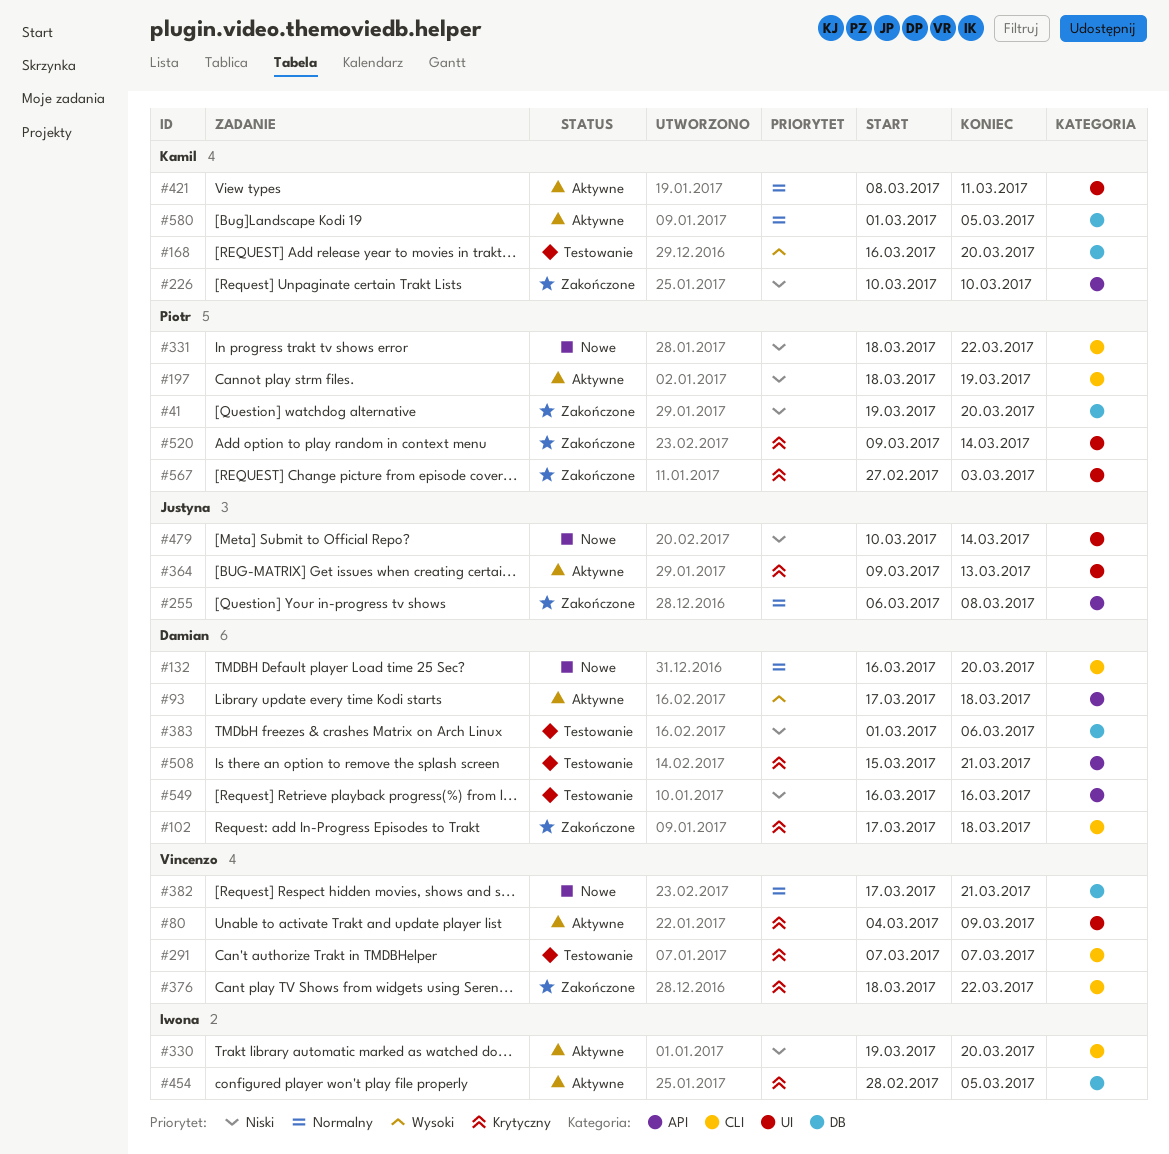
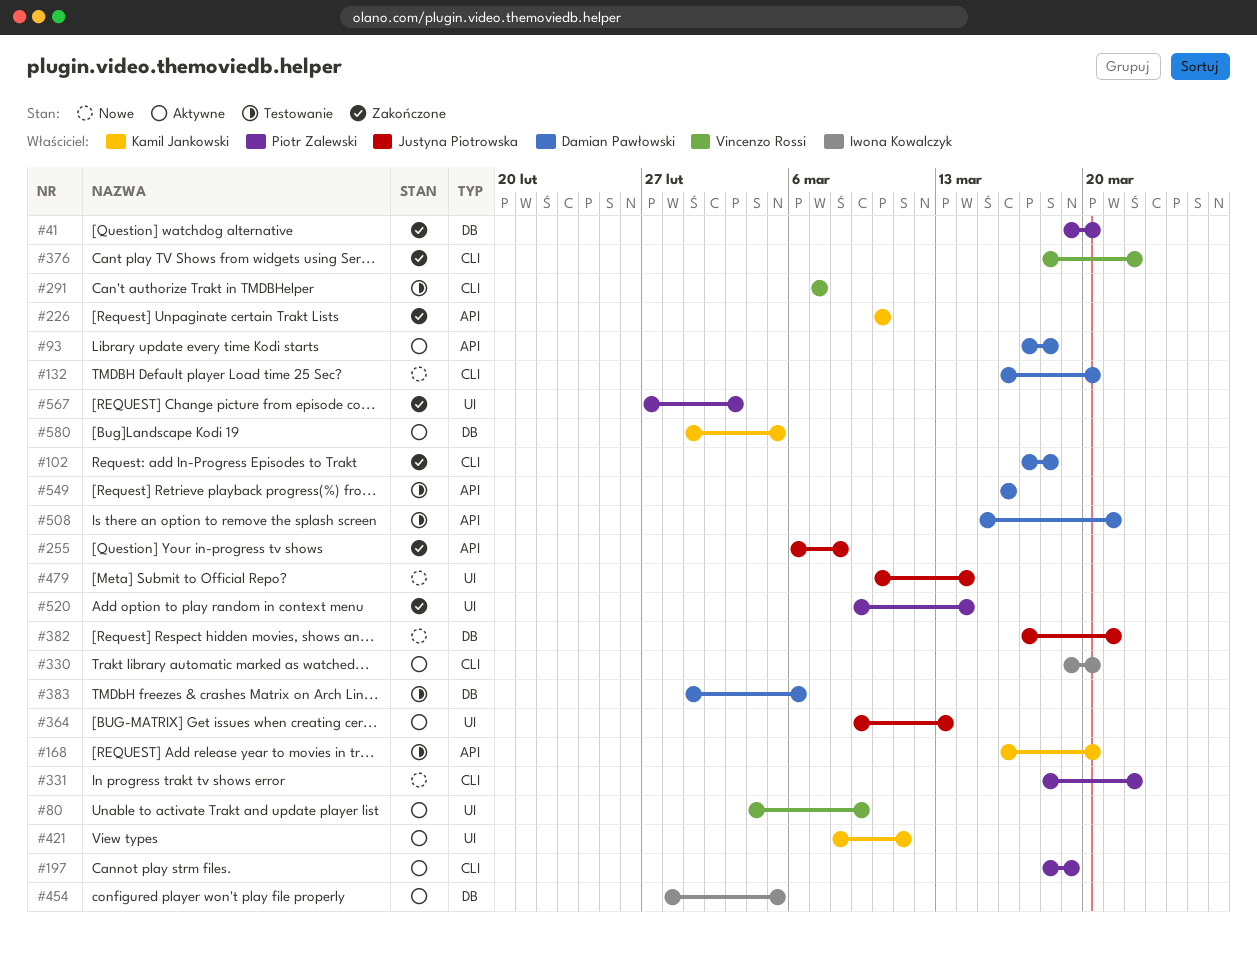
#168, label: DB -> API
#382, owner: Vincenzo Rossi -> Justyna Piotrowska

